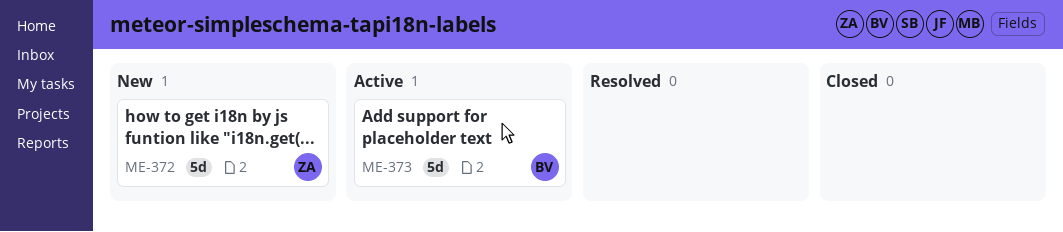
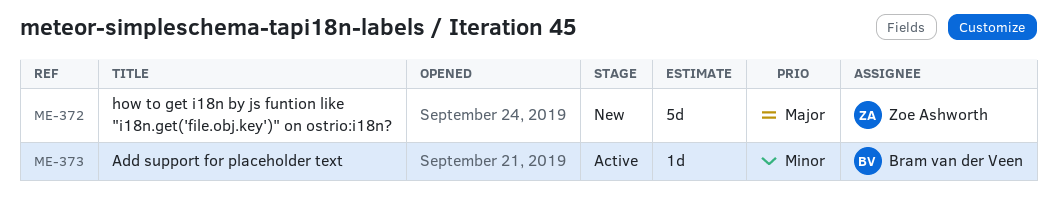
ME-373, estimate: 5d -> 1d

